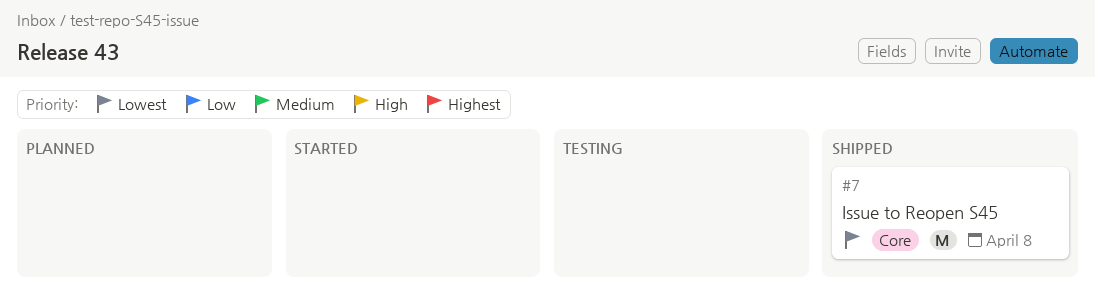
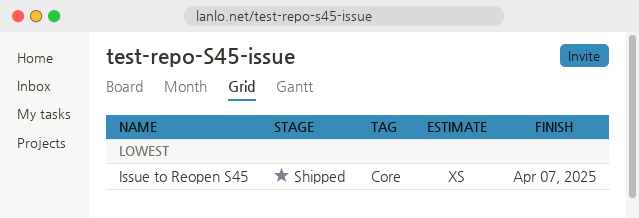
Issue to Reopen S45, estimate: M -> XS
Issue to Reopen S45, due: Apr 8 -> Apr 7

